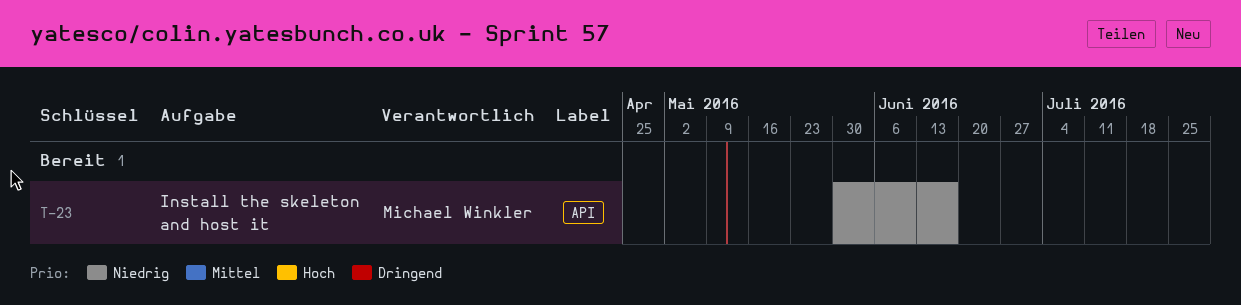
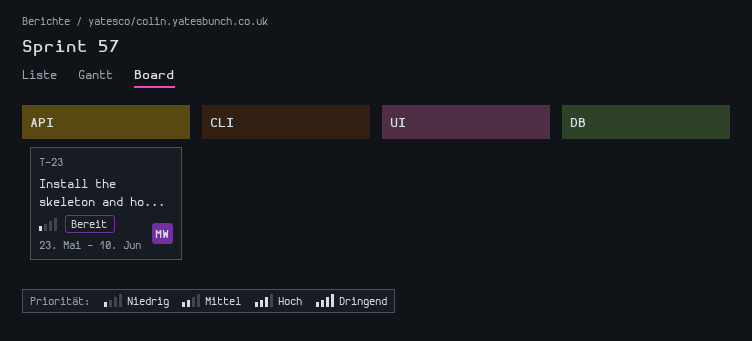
T-23, start: May 30 -> May 23
T-23, due: Jun 17 -> Jun 10

